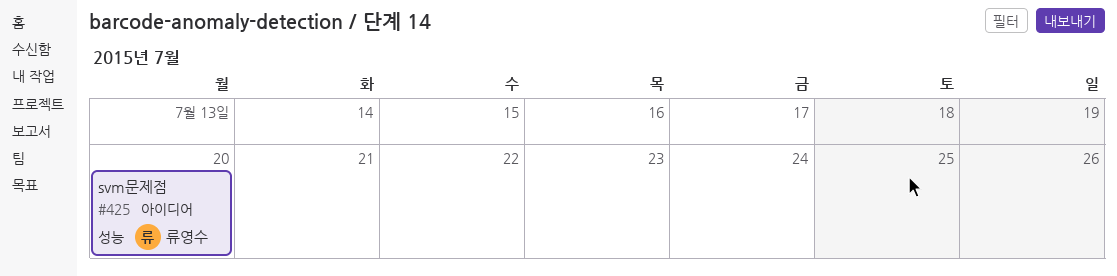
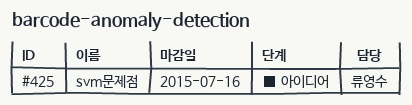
#425, due: Jul 20 -> Jul 16

